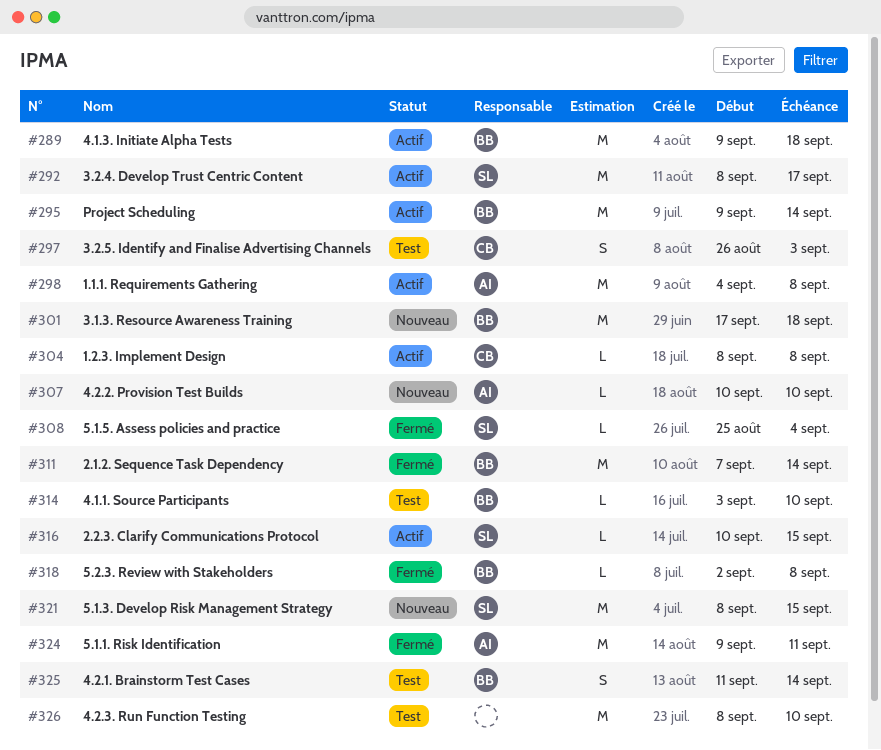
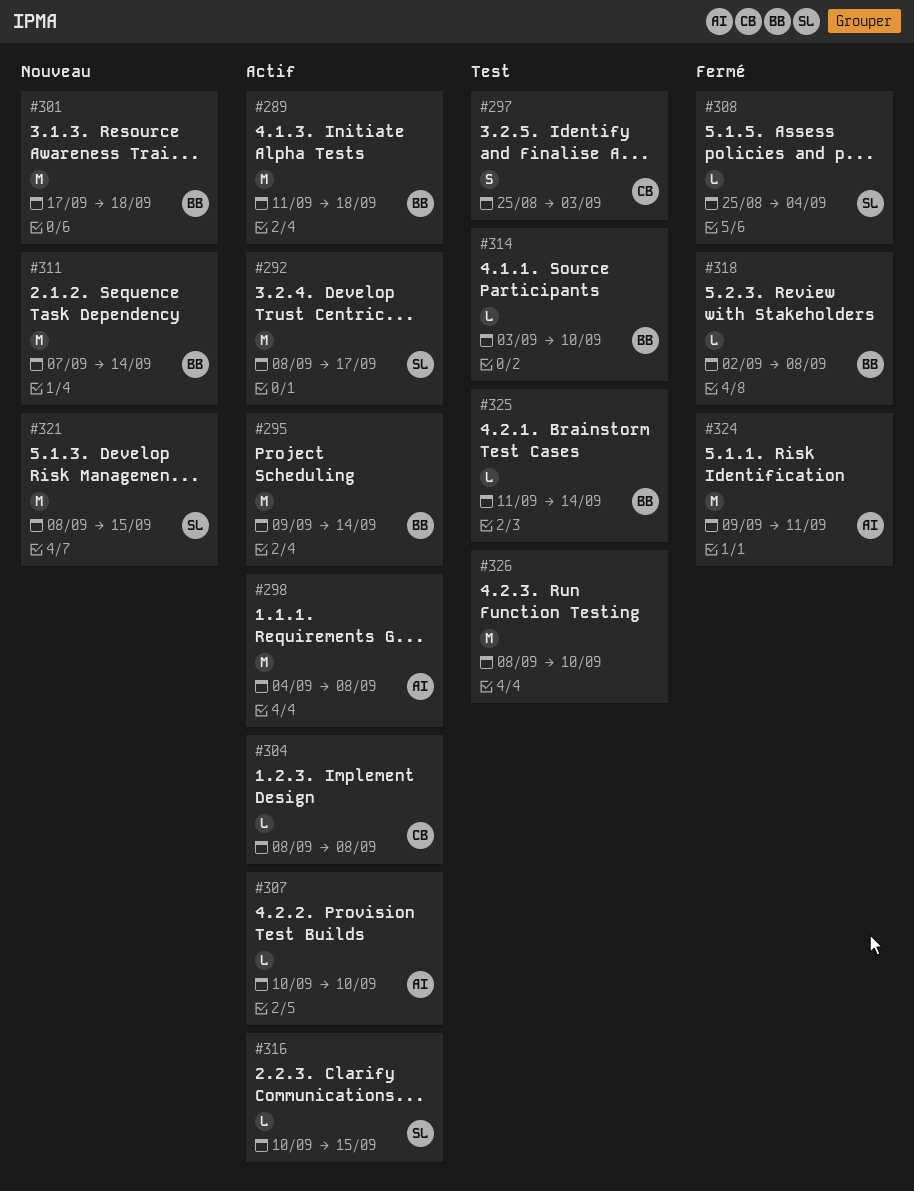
#289, start: Sep 9 -> Sep 11
#297, start: Aug 26 -> Aug 25
#307, status: Nouveau -> Actif
#311, status: Fermé -> Nouveau
#325, estimate: S -> L

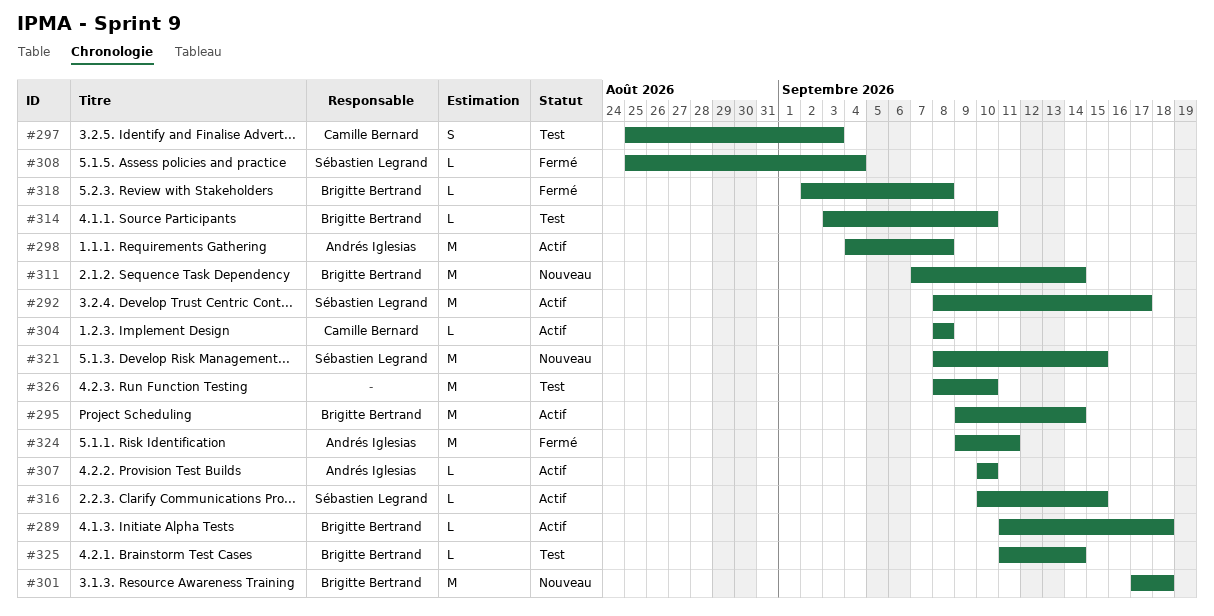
#289, estimate: M -> L

